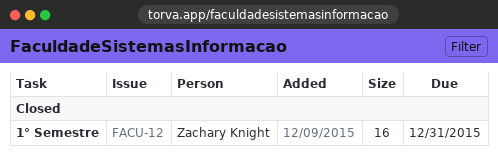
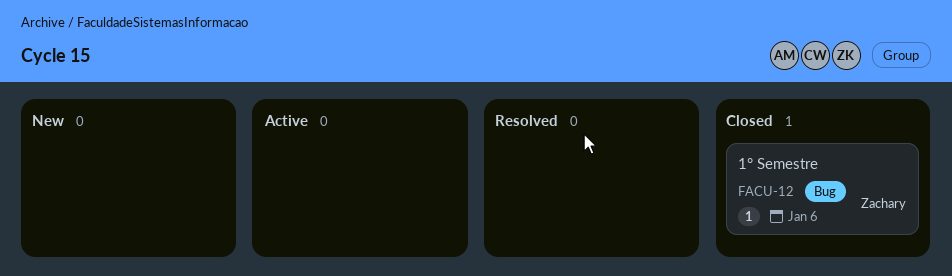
FACU-12, estimate: 16 -> 1
FACU-12, due: Dec 31 -> Jan 6

